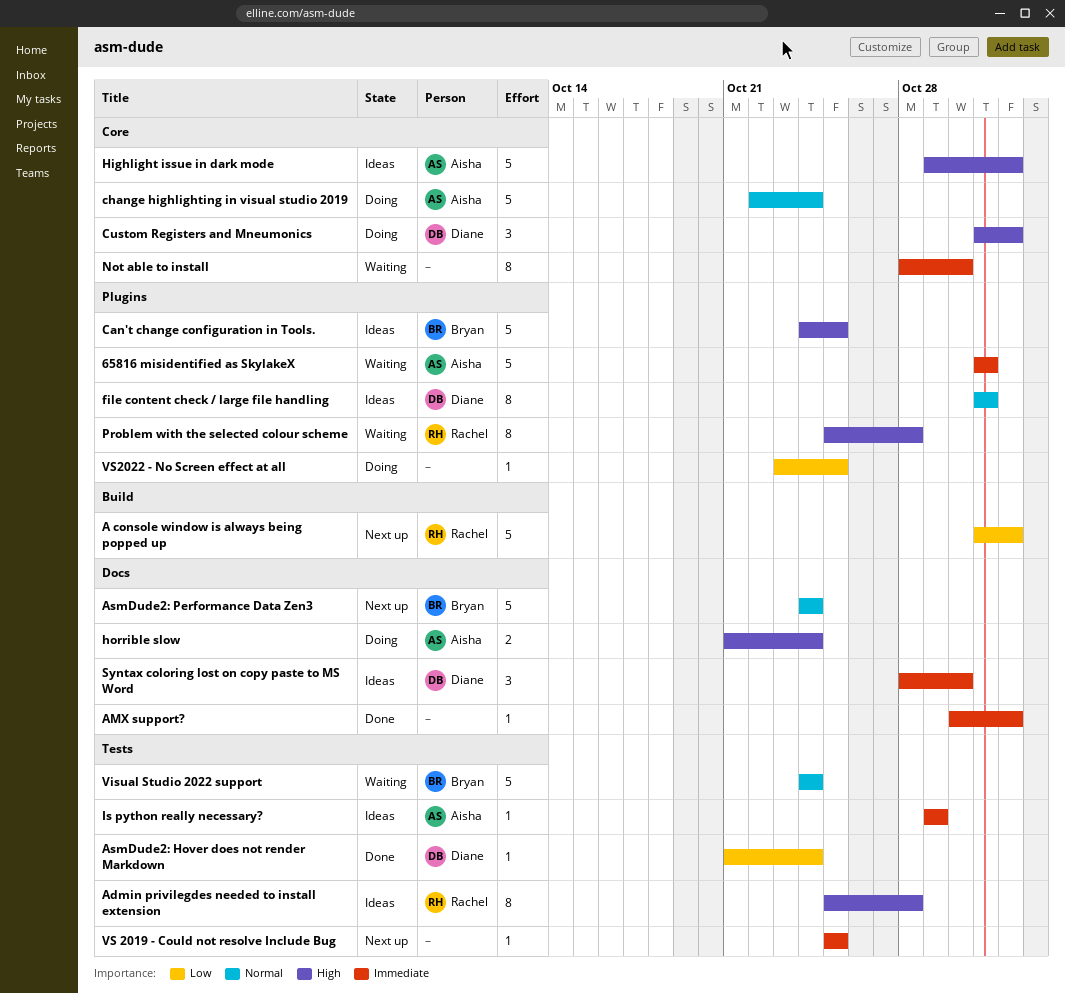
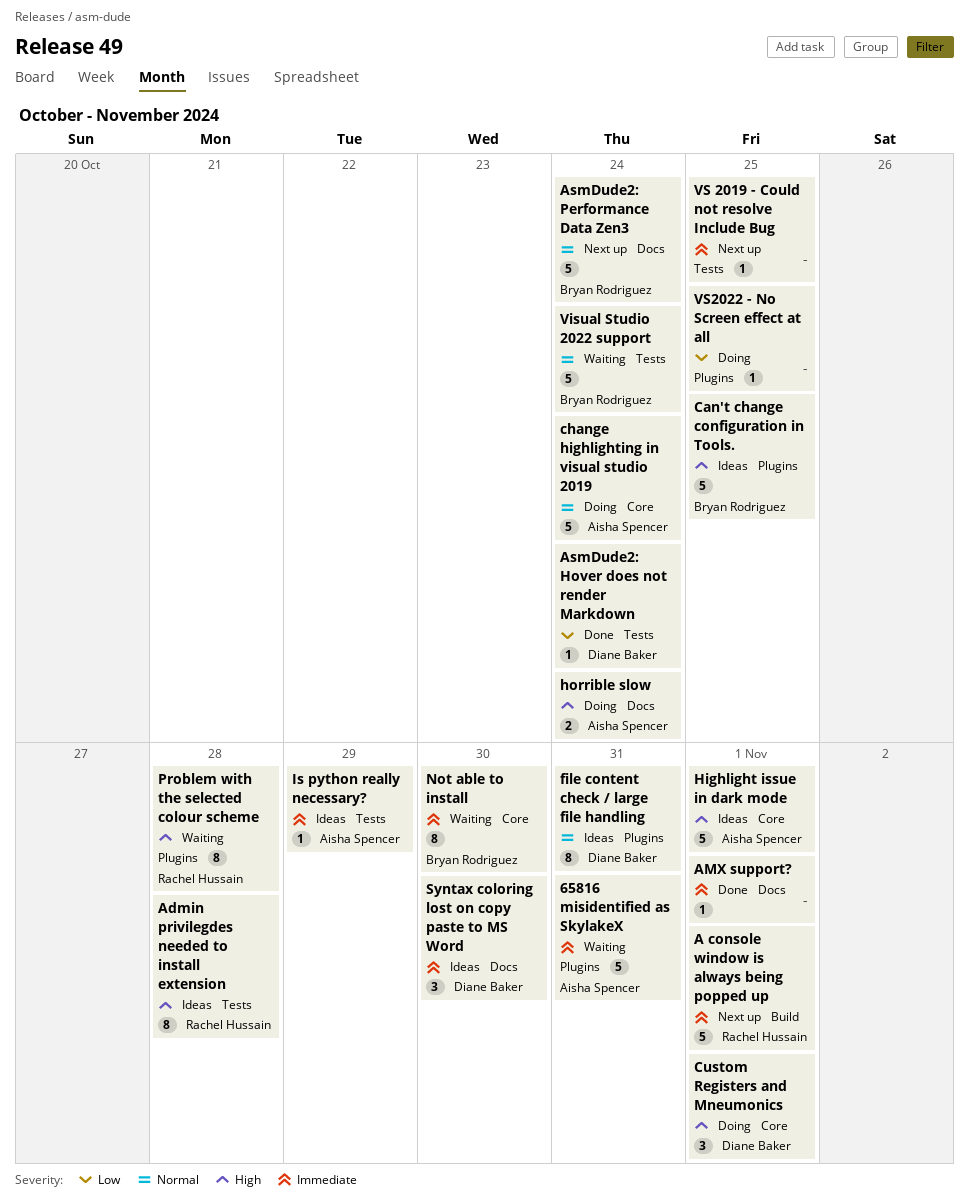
A console window is always being popped up, priority: Low -> Immediate
Not able to install, owner: none -> Bryan Rodriguez

